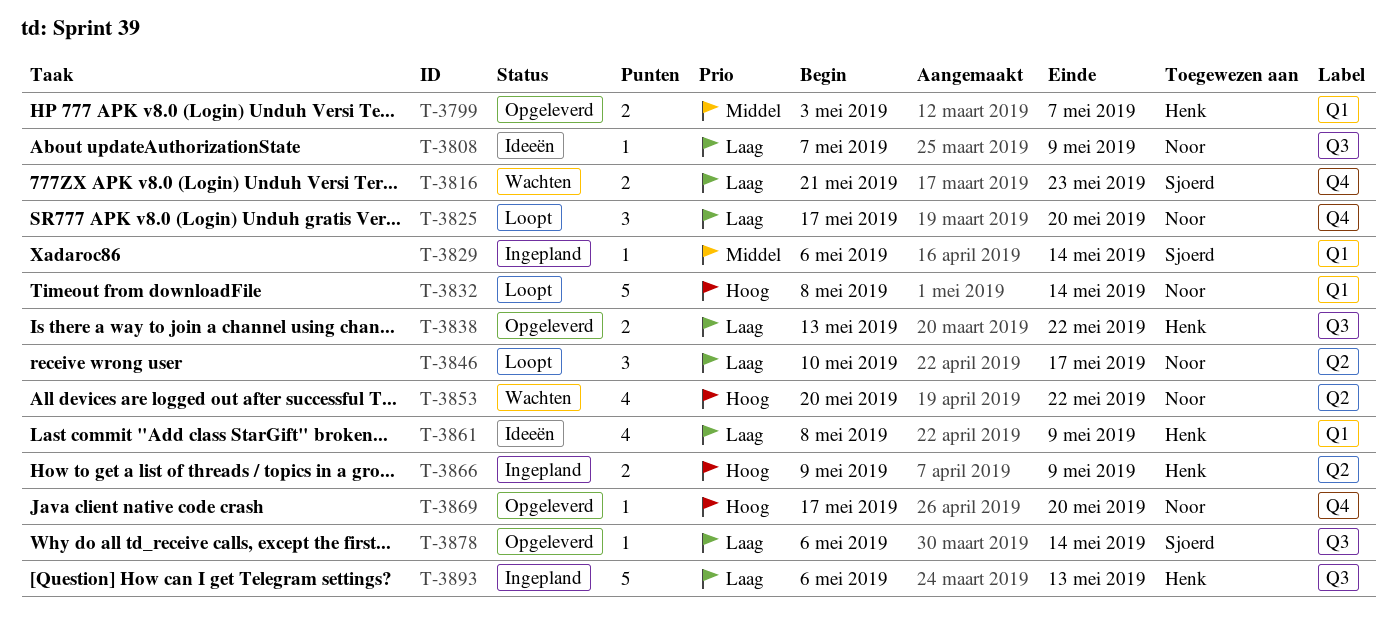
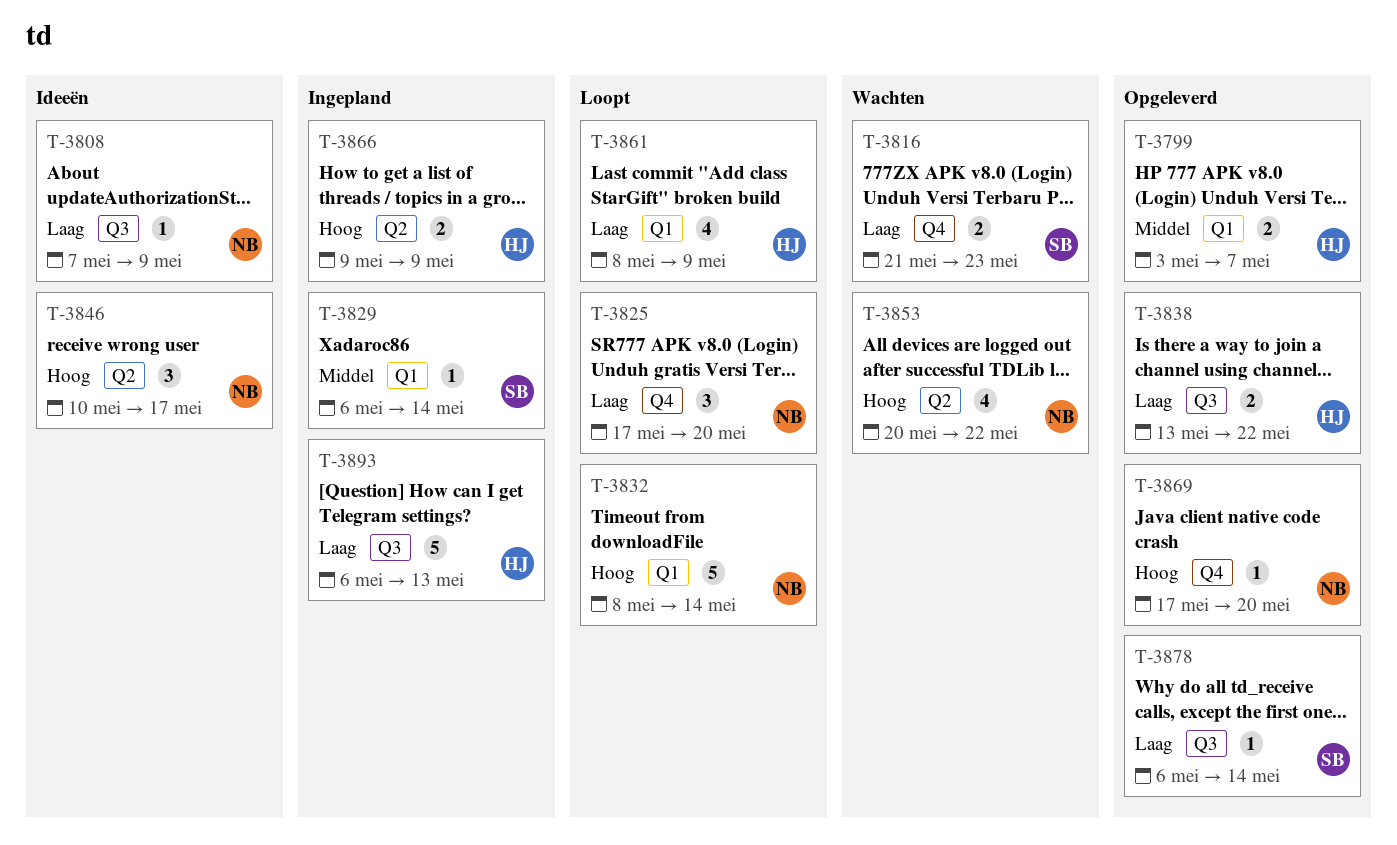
T-3846, status: Loopt -> Ideeën
T-3846, priority: Laag -> Hoog
T-3861, status: Ideeën -> Loopt

